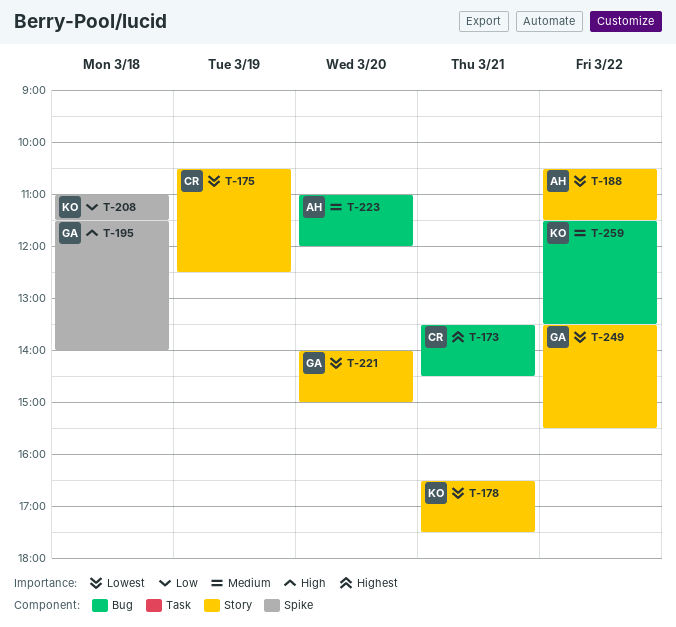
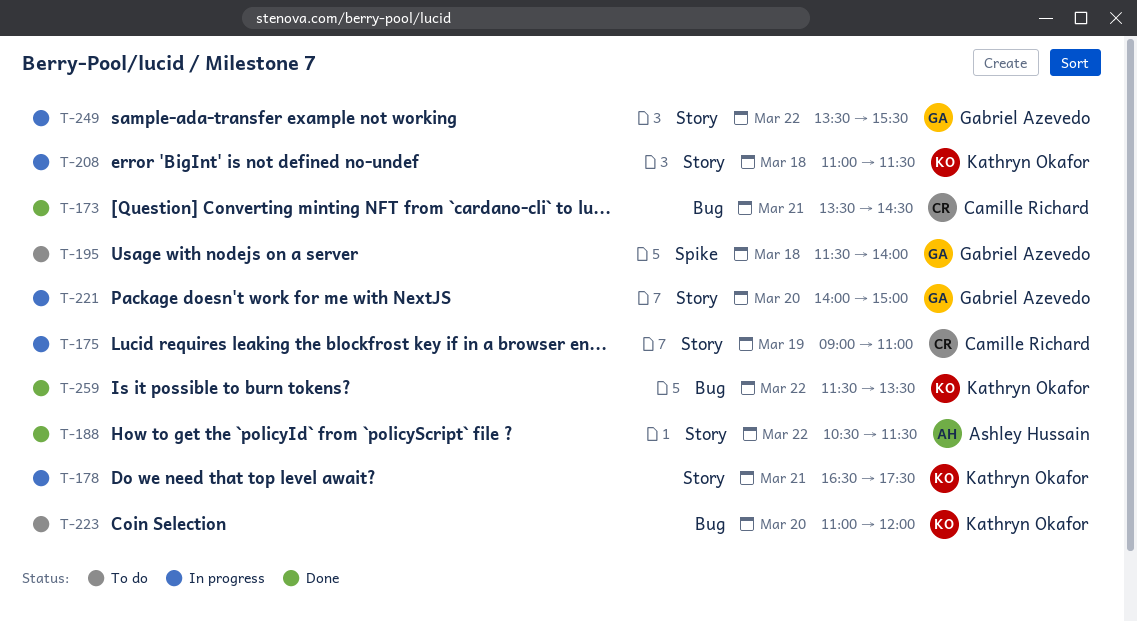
T-175, begins: 10:30 -> 09:00
T-175, ends: 12:30 -> 11:00
T-208, label: Spike -> Story
T-223, owner: Ashley Hussain -> Kathryn Okafor

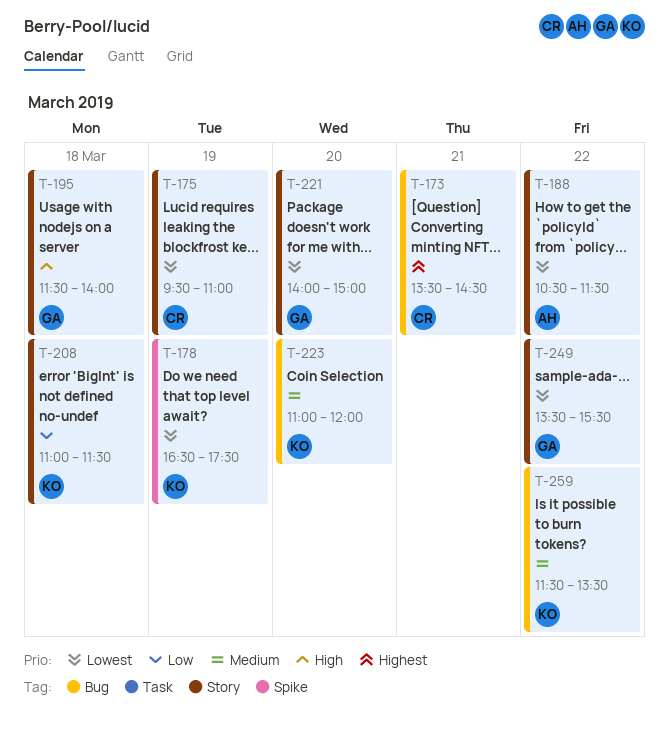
T-175, begins: 09:00 -> 09:30
T-178, label: Story -> Spike
T-178, day: Mar 21 -> Mar 19
T-195, label: Spike -> Story

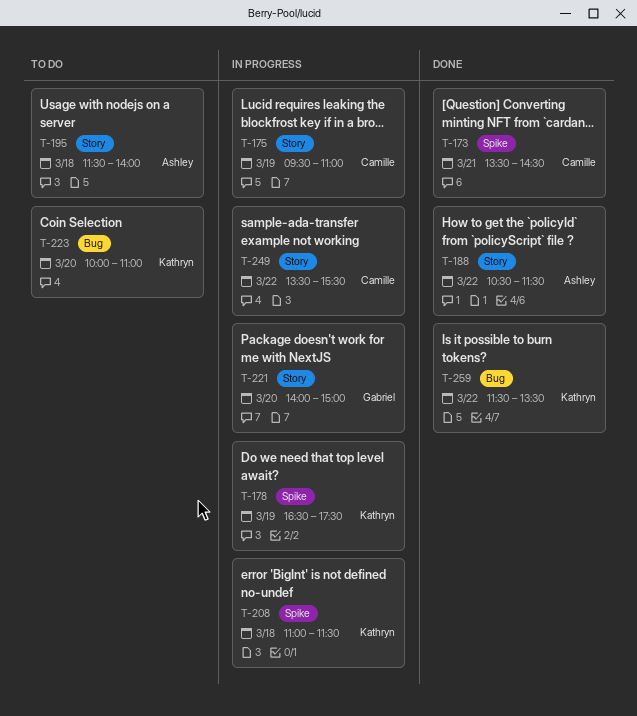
T-173, label: Bug -> Spike
T-195, owner: Gabriel -> Ashley
T-208, label: Story -> Spike
T-223, begins: 11:00 -> 10:00
T-223, ends: 12:00 -> 11:00
T-249, owner: Gabriel -> Camille

